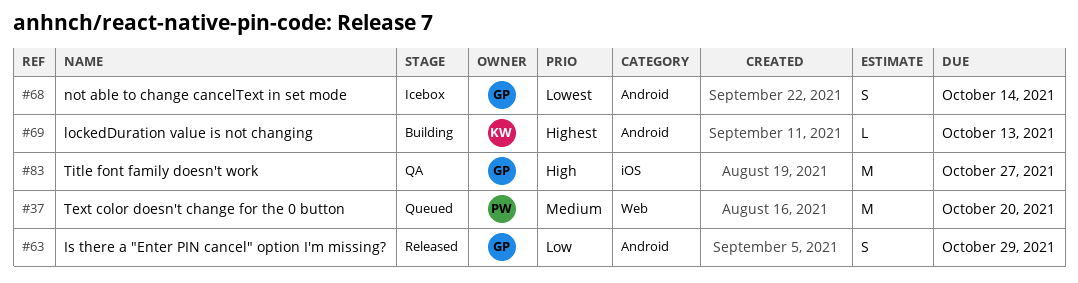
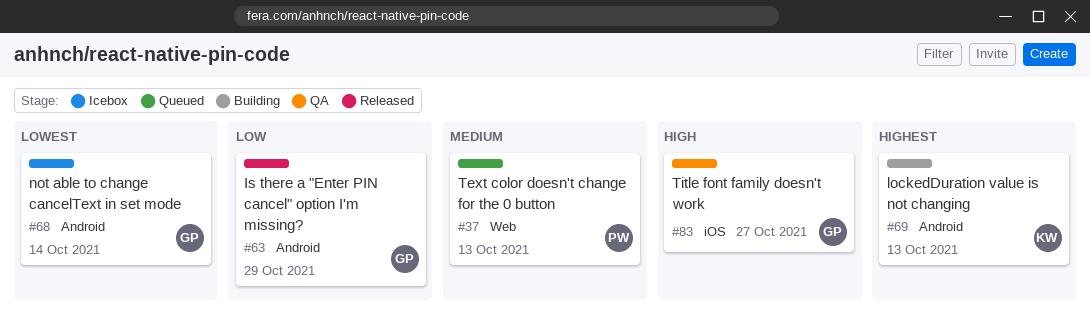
#37, due: Oct 20 -> Oct 13

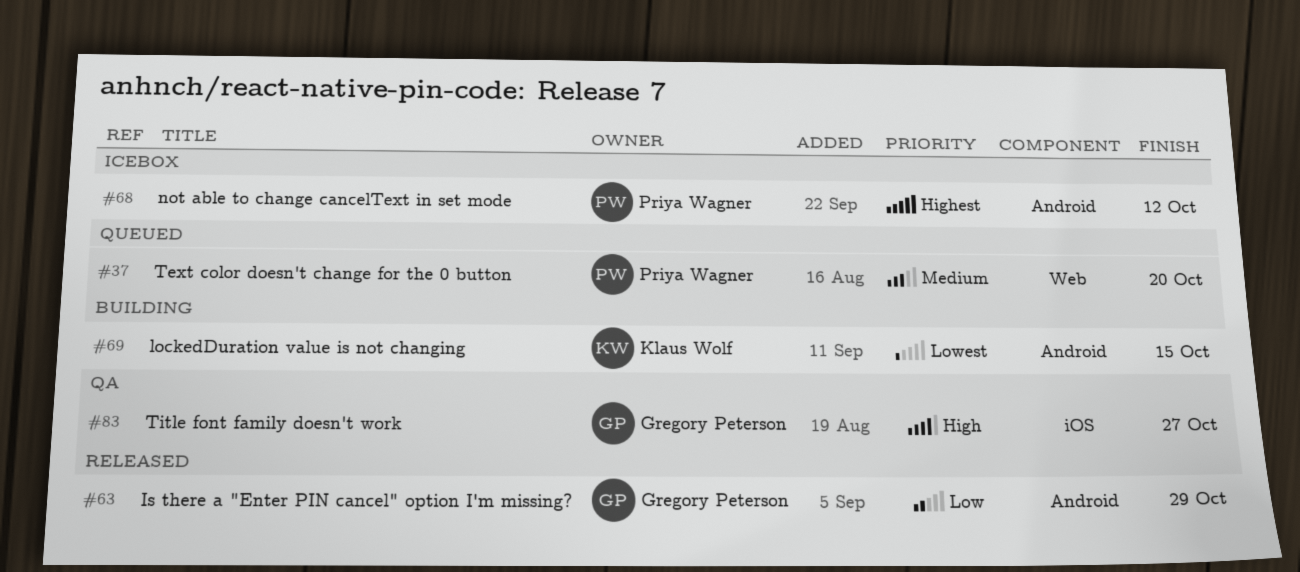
#37, due: Oct 13 -> Oct 20
#68, owner: Gregory Peterson -> Priya Wagner
#68, priority: Lowest -> Highest
#68, due: Oct 14 -> Oct 12
#69, priority: Highest -> Lowest
#69, due: Oct 13 -> Oct 15

